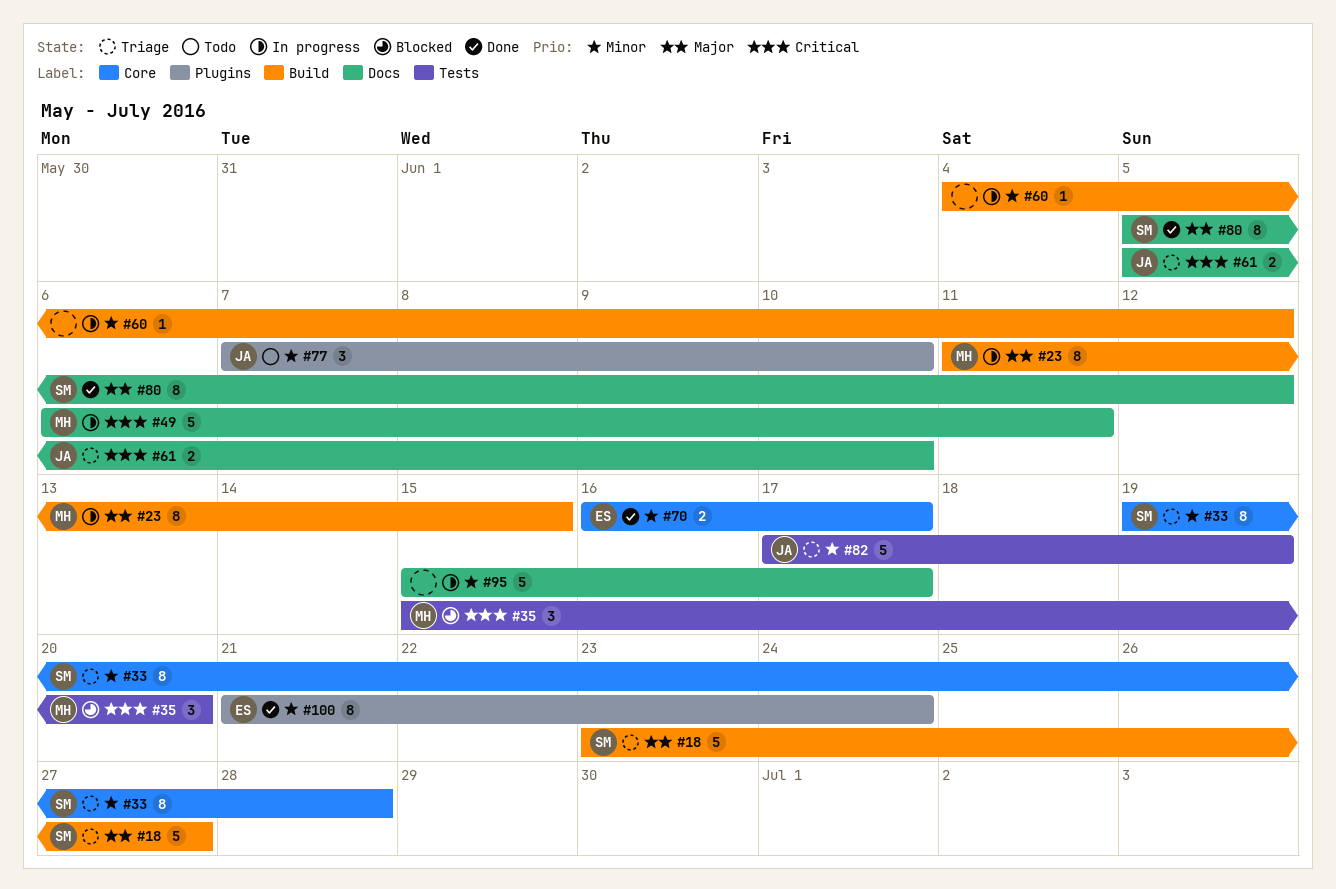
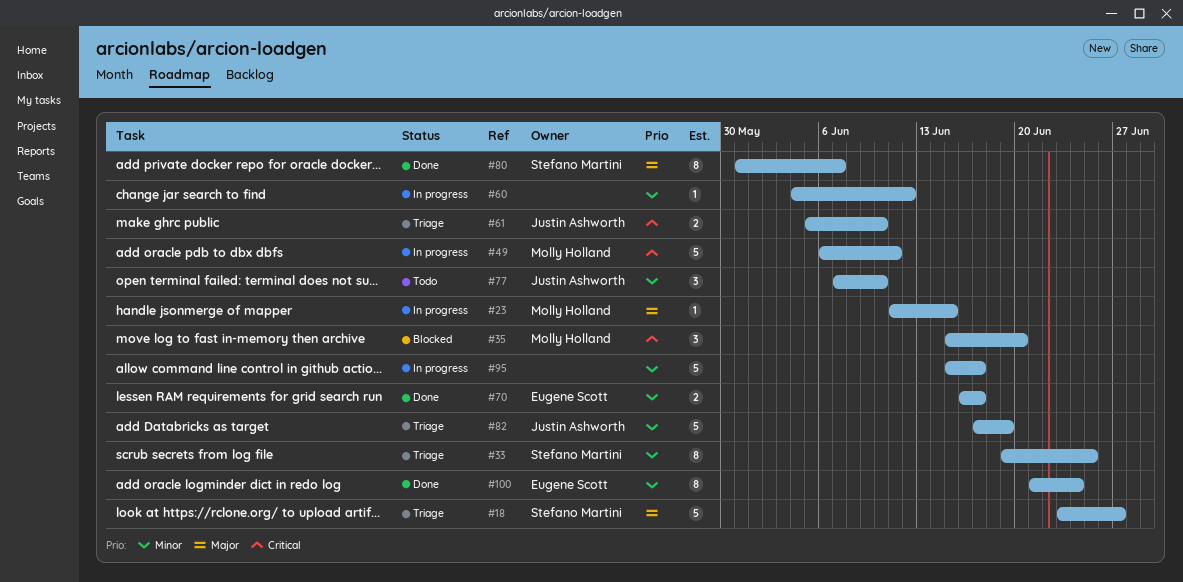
#23, estimate: 8 -> 1
#33, due: Jun 28 -> Jun 25
#80, start: Jun 5 -> May 31
#80, due: Jun 12 -> Jun 7

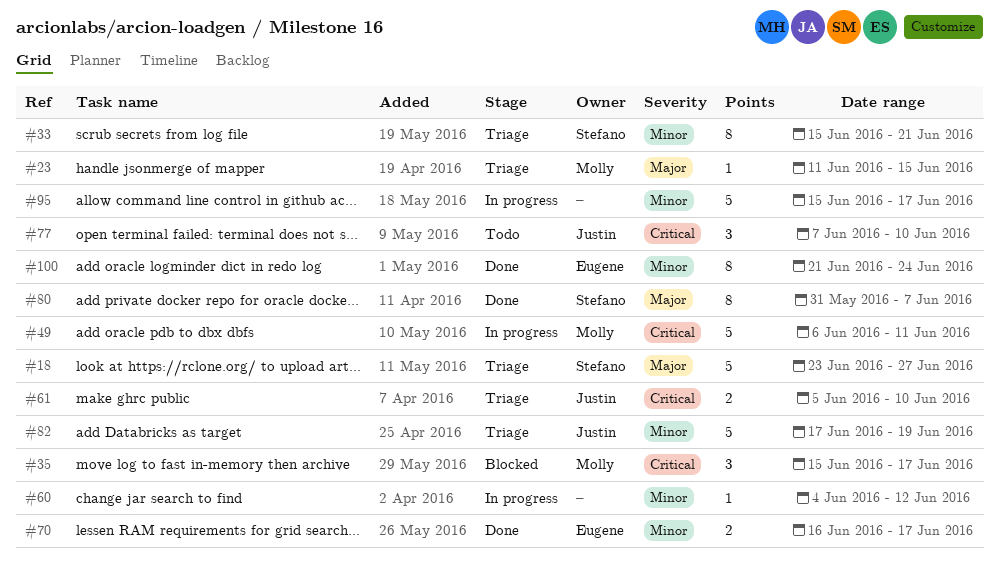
#23, status: In progress -> Triage
#33, start: Jun 19 -> Jun 15
#33, due: Jun 25 -> Jun 21
#35, due: Jun 20 -> Jun 17
#77, priority: Minor -> Critical

